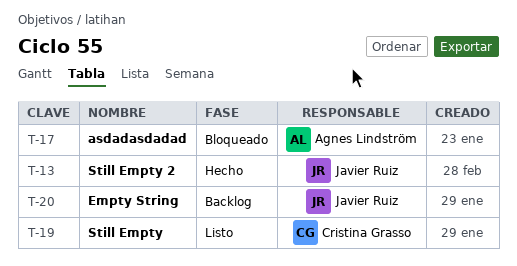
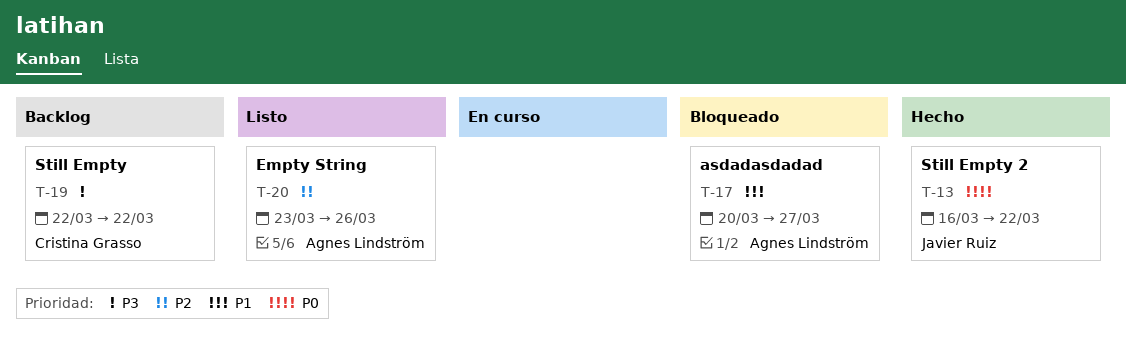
T-19, status: Listo -> Backlog
T-20, status: Backlog -> Listo
T-20, owner: Javier Ruiz -> Agnes Lindström

